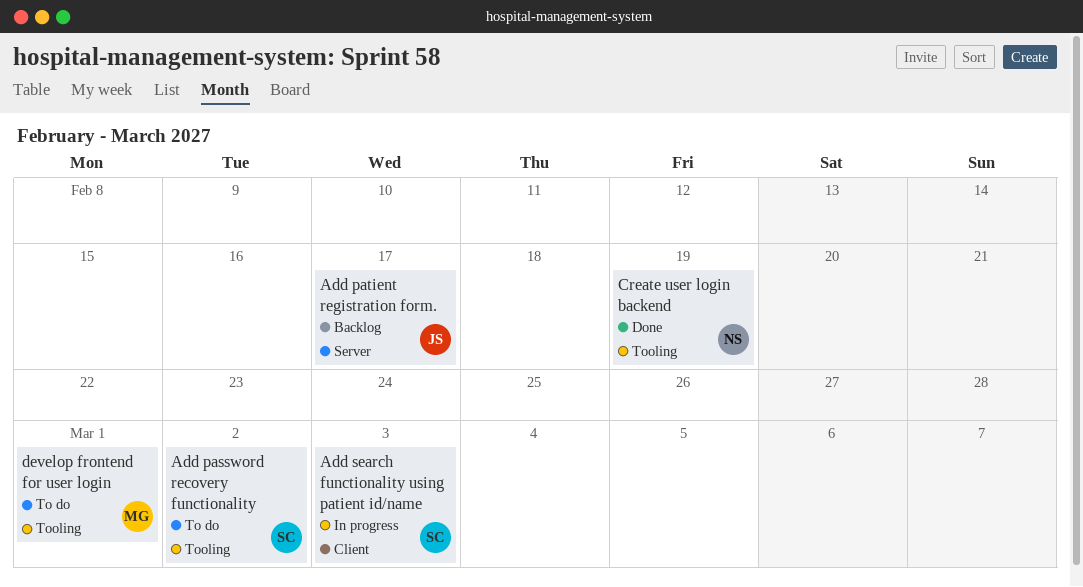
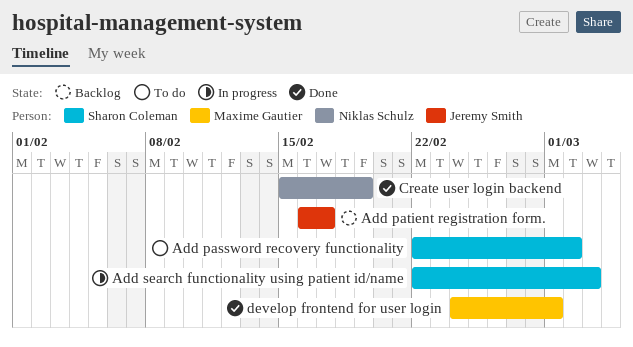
develop frontend for user login, status: To do -> Done

